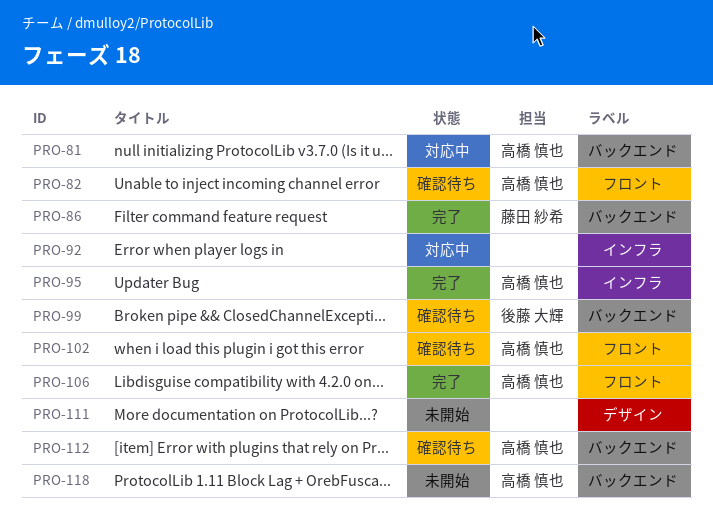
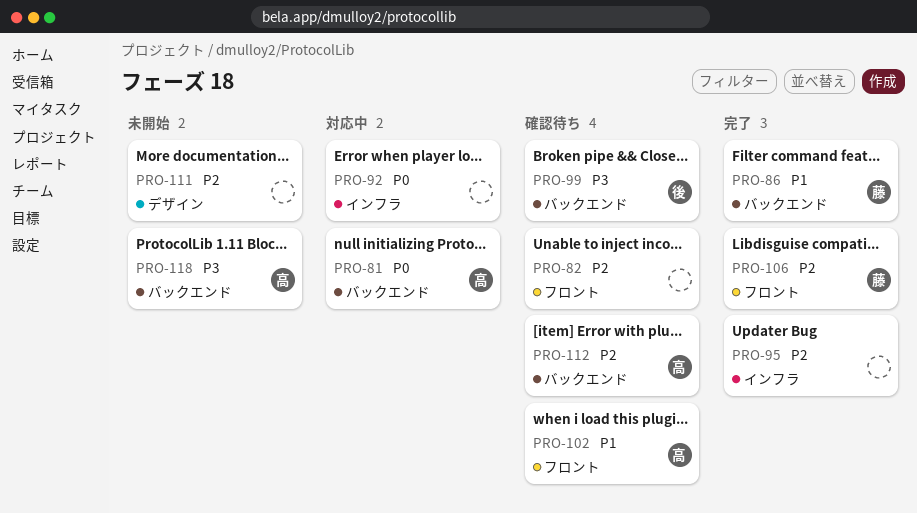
PRO-82, owner: 高橋 慎也 -> none
PRO-95, owner: 高橋 慎也 -> none
PRO-106, owner: 高橋 慎也 -> 藤田 紗希

